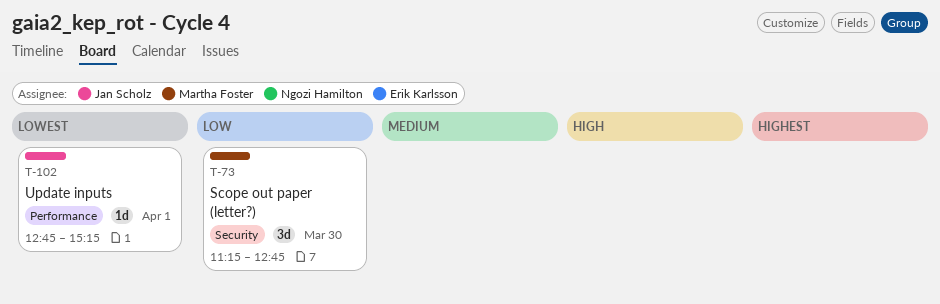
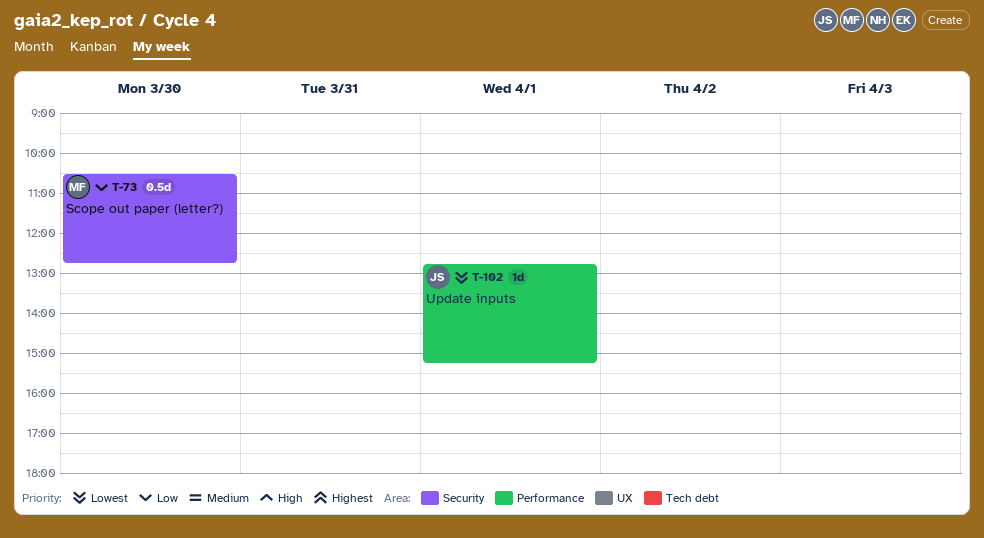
T-73, estimate: 3d -> 0.5d
T-73, begins: 11:15 -> 10:30

